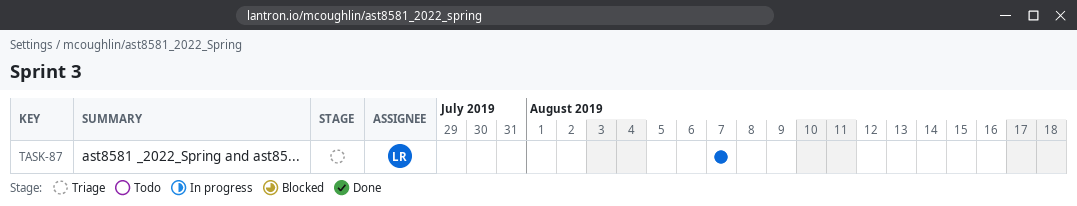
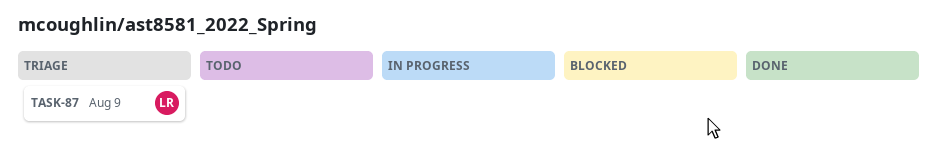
TASK-87, due: Aug 7 -> Aug 9

